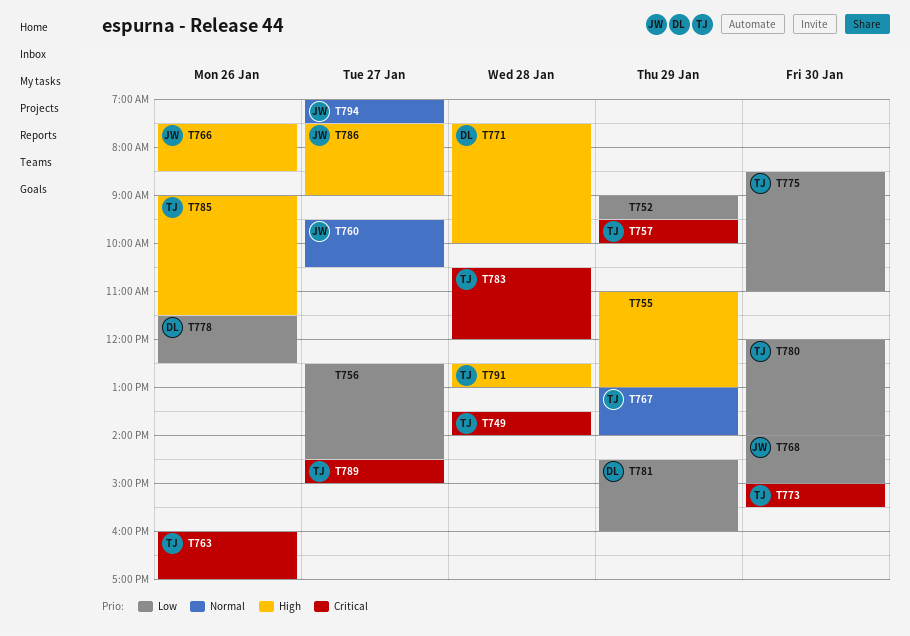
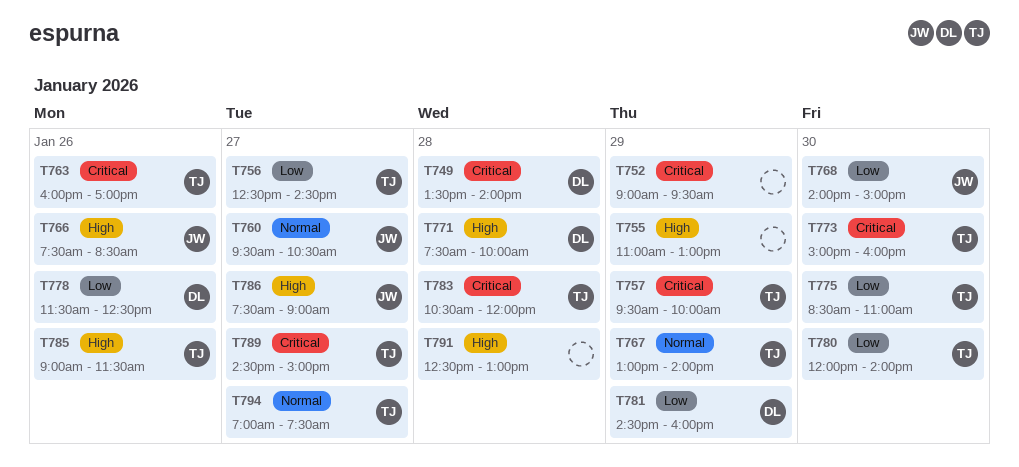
T749, owner: TJ -> DL
T752, priority: Low -> Critical
T756, owner: none -> TJ
T773, ends: 15:30 -> 16:00
T791, owner: TJ -> none
T794, owner: JW -> TJ

